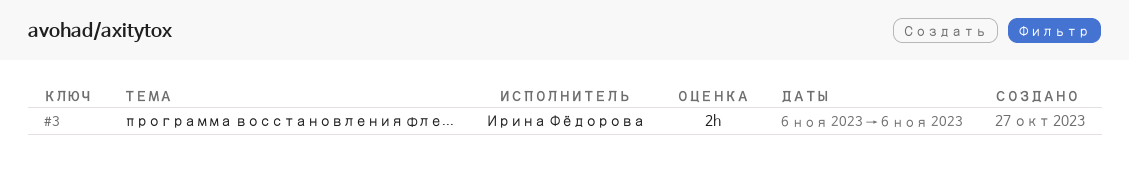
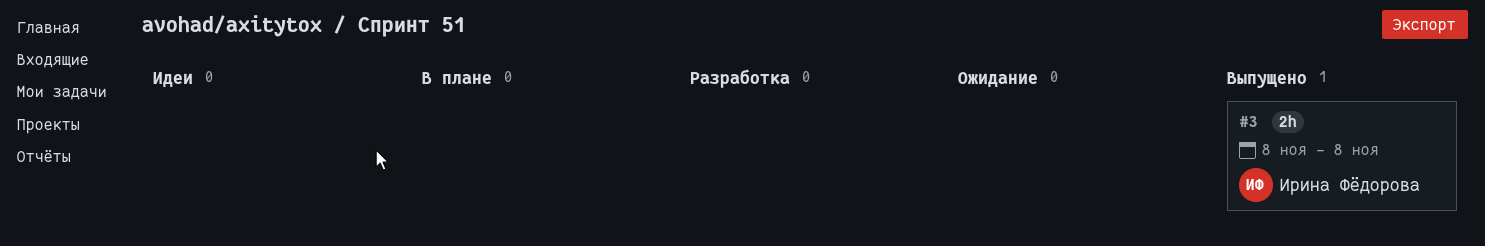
#3, start: Nov 6 -> Nov 8
#3, due: Nov 6 -> Nov 8

